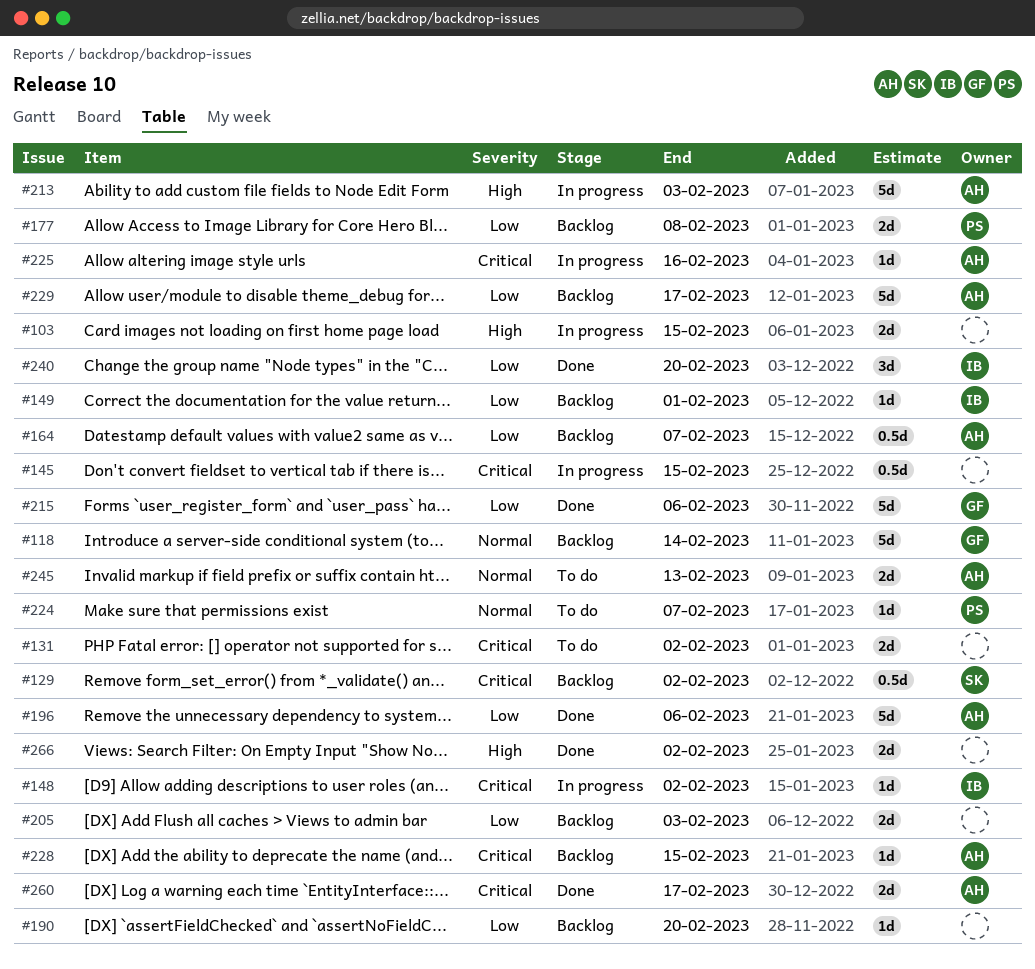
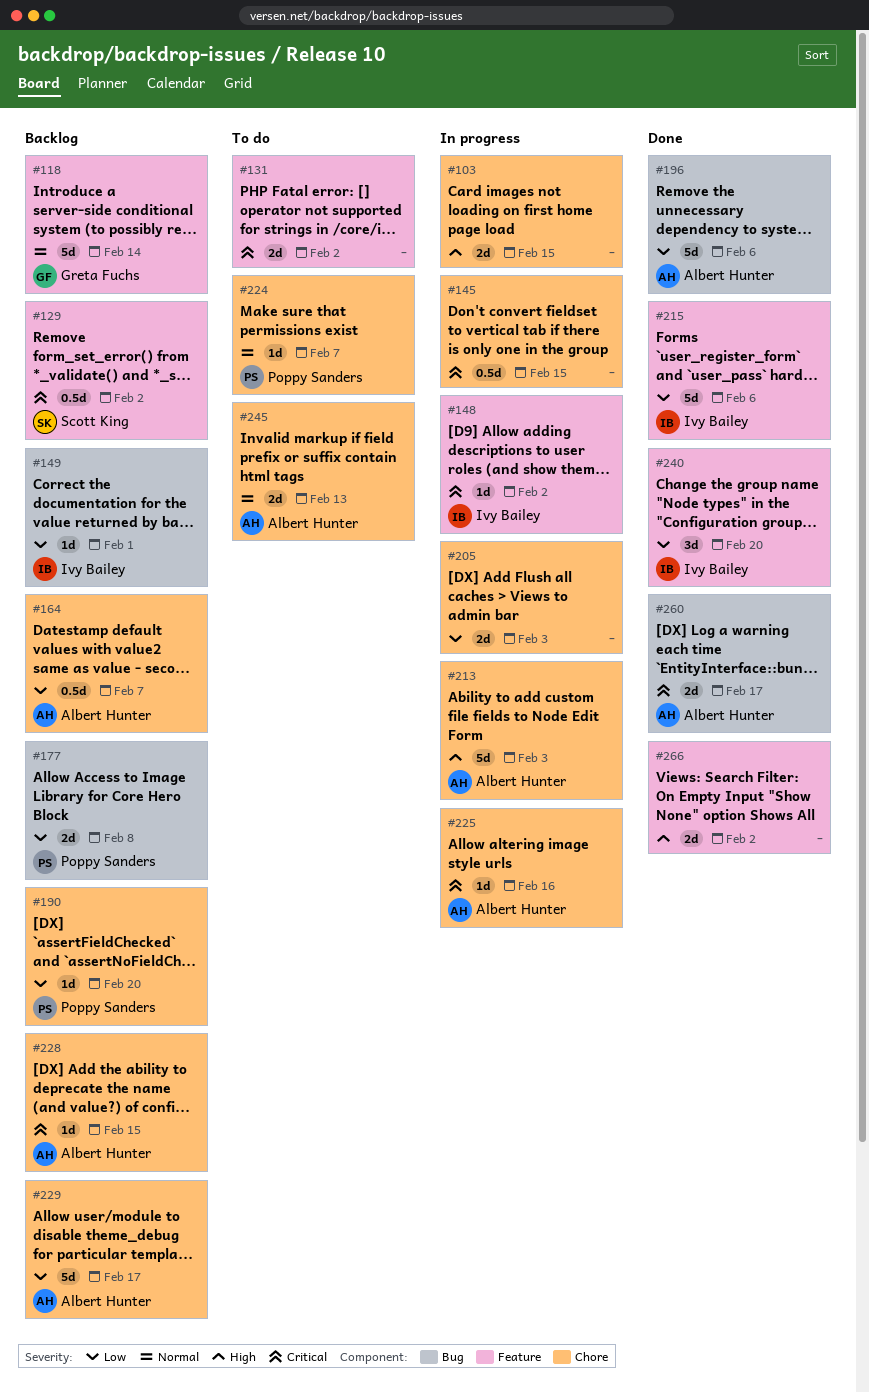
#190, owner: none -> Poppy Sanders
#205, status: Backlog -> In progress
#215, owner: Greta Fuchs -> Ivy Bailey

